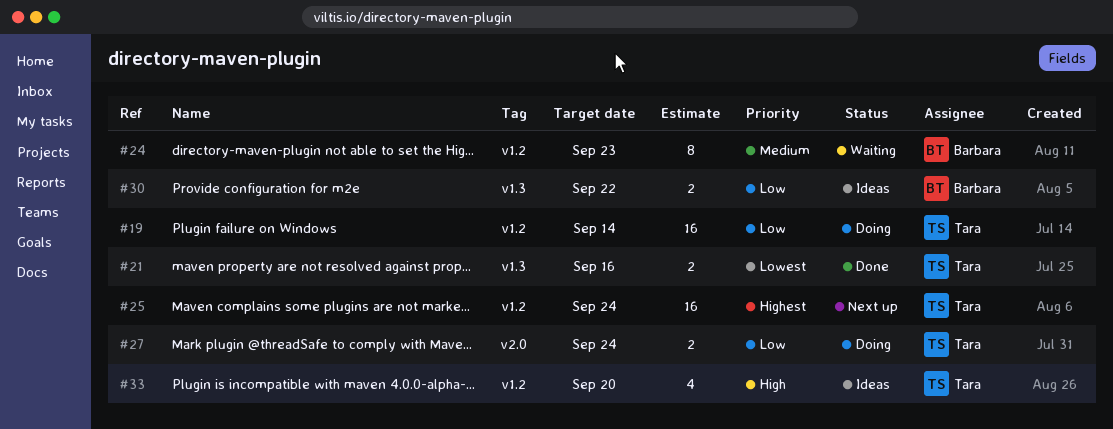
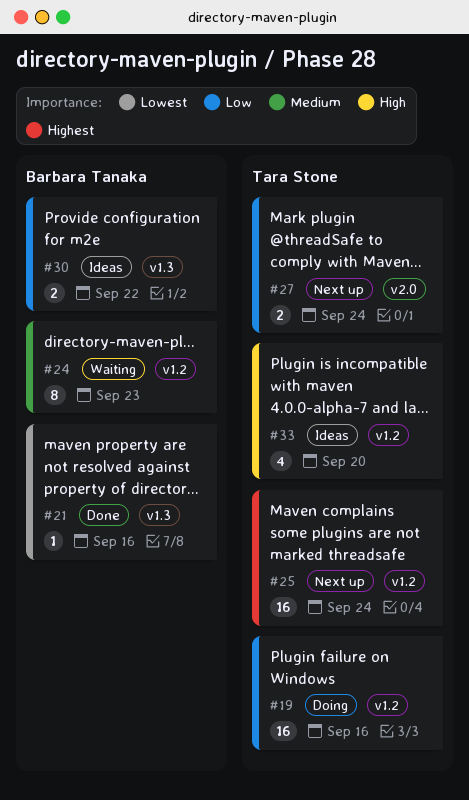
#19, due: Sep 14 -> Sep 16
#21, owner: Tara Stone -> Barbara Tanaka
#21, estimate: 2 -> 1
#27, status: Doing -> Next up

